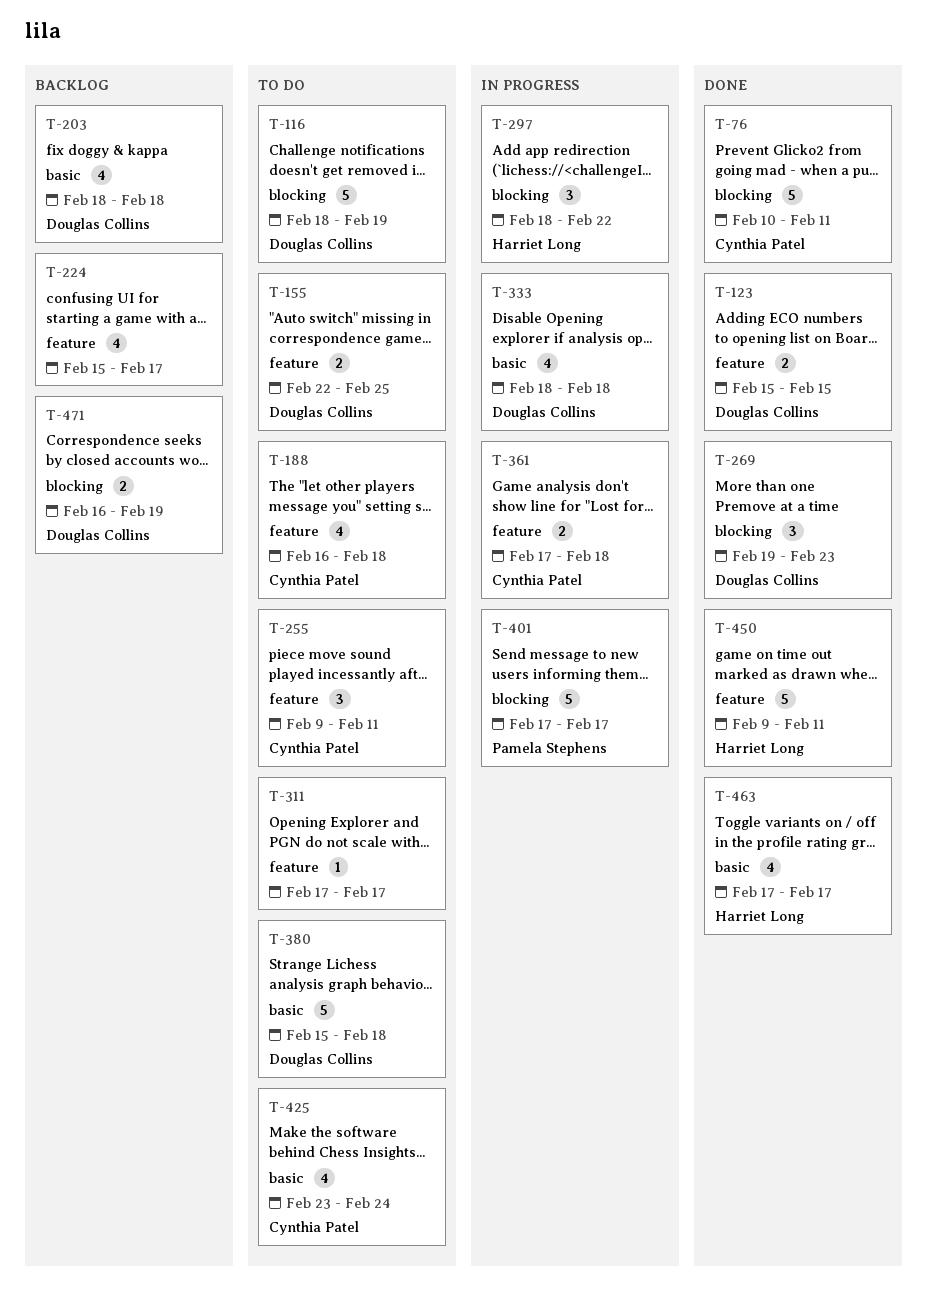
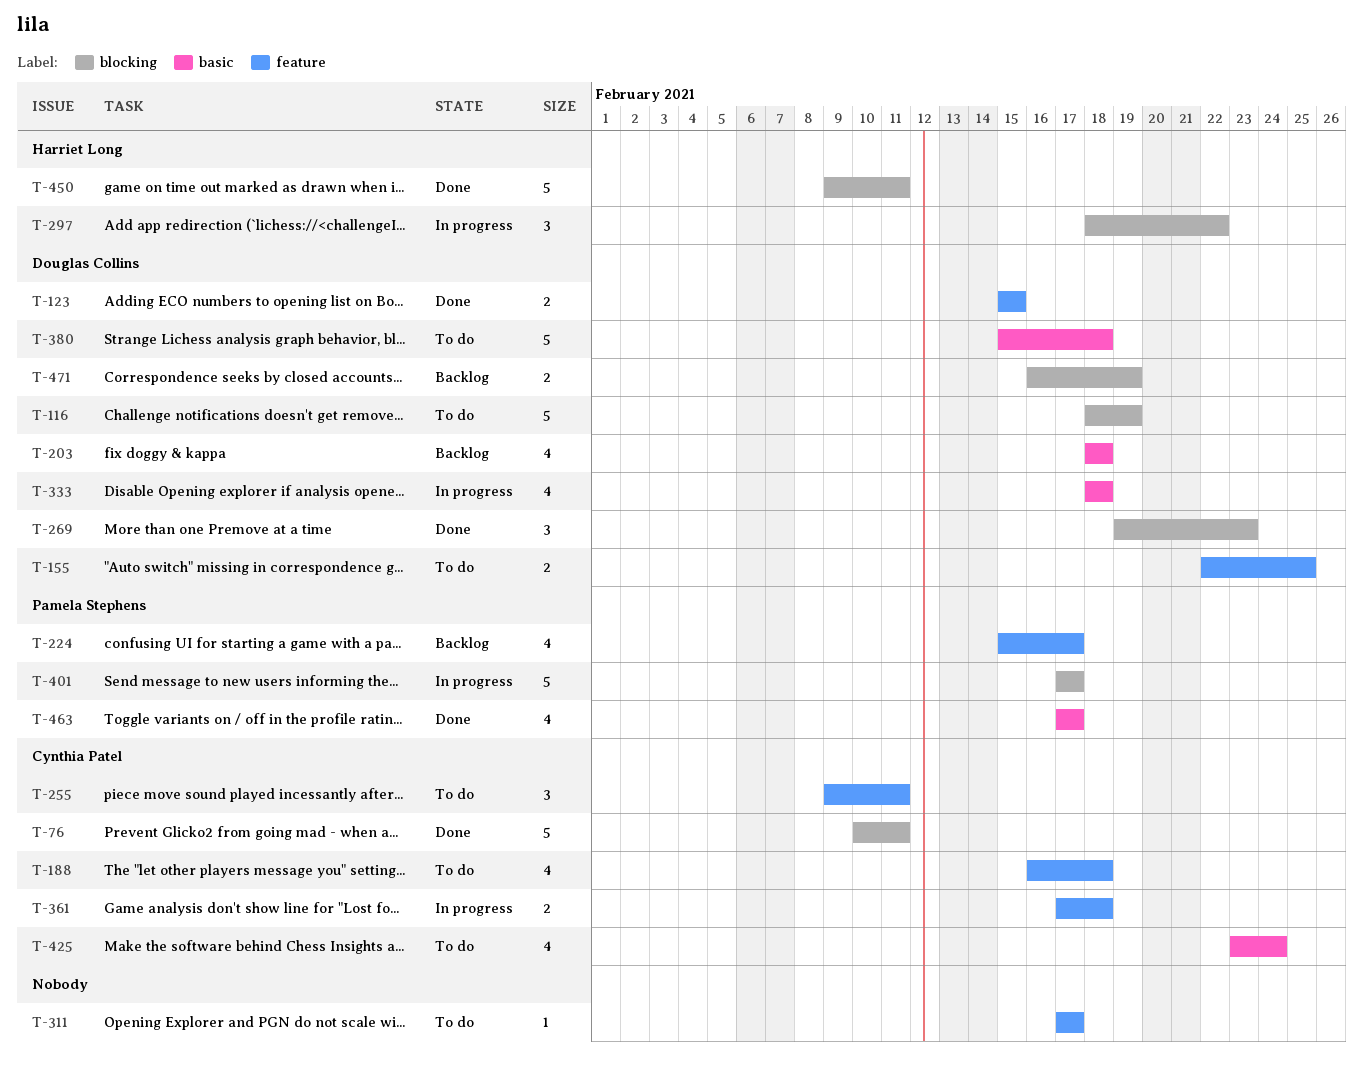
T-224, owner: none -> Pamela Stephens
T-450, label: feature -> blocking
T-463, owner: Harriet Long -> Pamela Stephens

